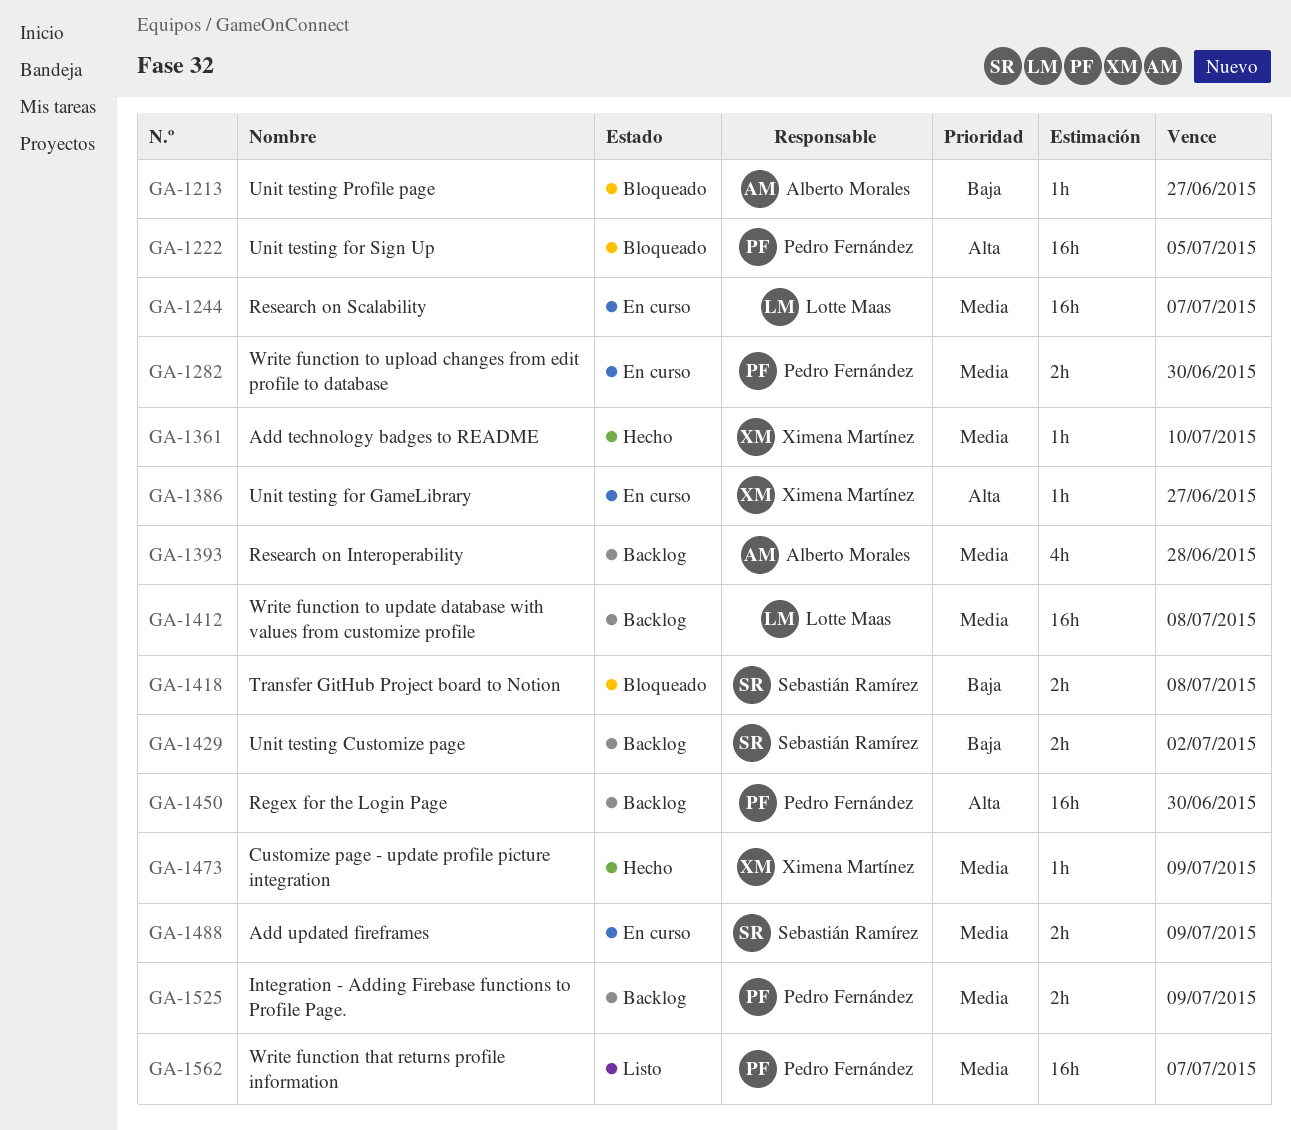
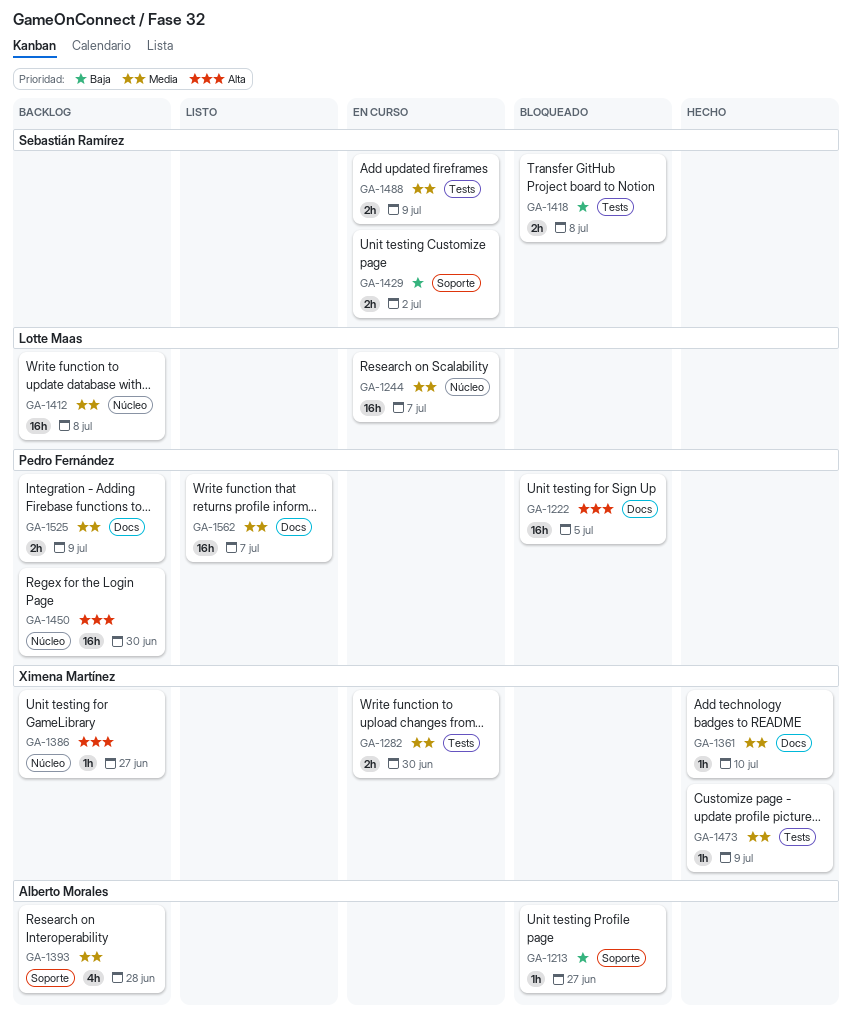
GA-1282, owner: Pedro Fernández -> Ximena Martínez
GA-1386, status: En curso -> Backlog
GA-1429, status: Backlog -> En curso

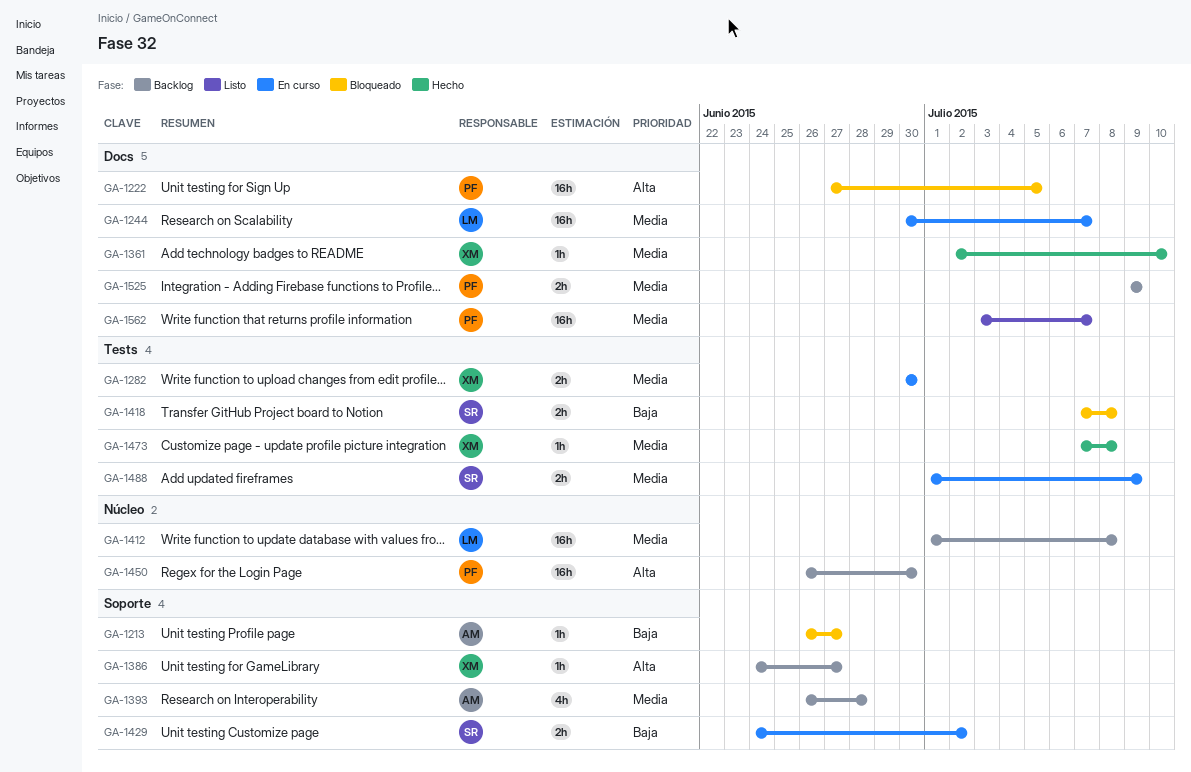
GA-1244, label: Núcleo -> Docs
GA-1386, label: Núcleo -> Soporte
GA-1473, due: Jul 9 -> Jul 8

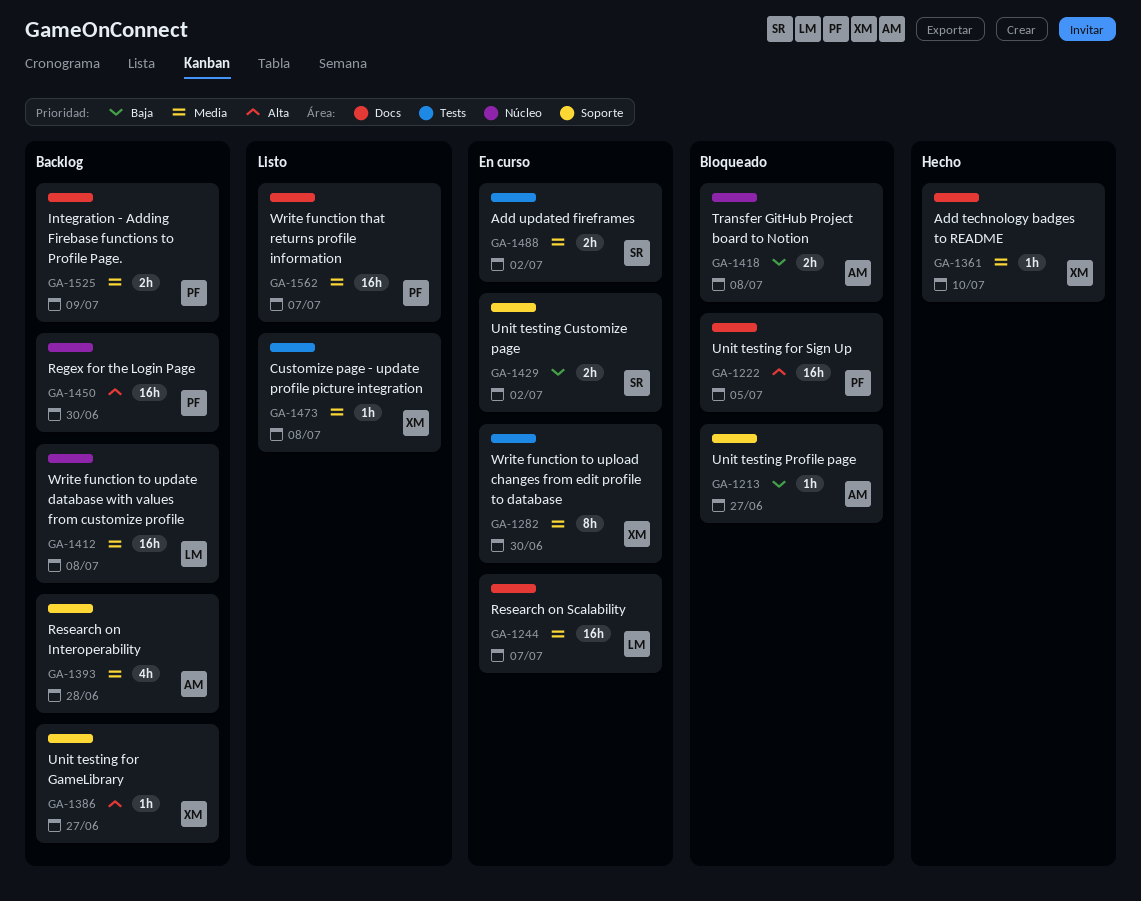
GA-1282, estimate: 2h -> 8h
GA-1418, owner: SR -> AM
GA-1418, label: Tests -> Núcleo
GA-1473, status: Hecho -> Listo
GA-1488, due: Jul 9 -> Jul 2

